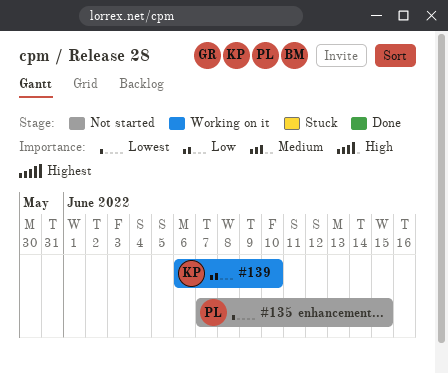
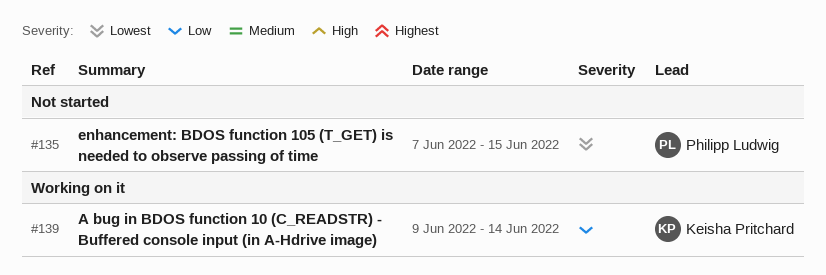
#139, start: Jun 6 -> Jun 9
#139, due: Jun 10 -> Jun 14

